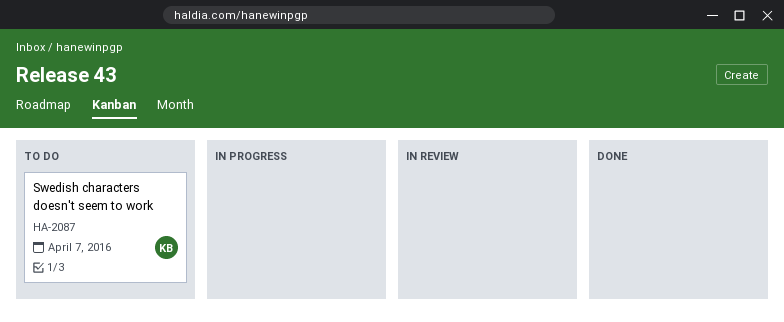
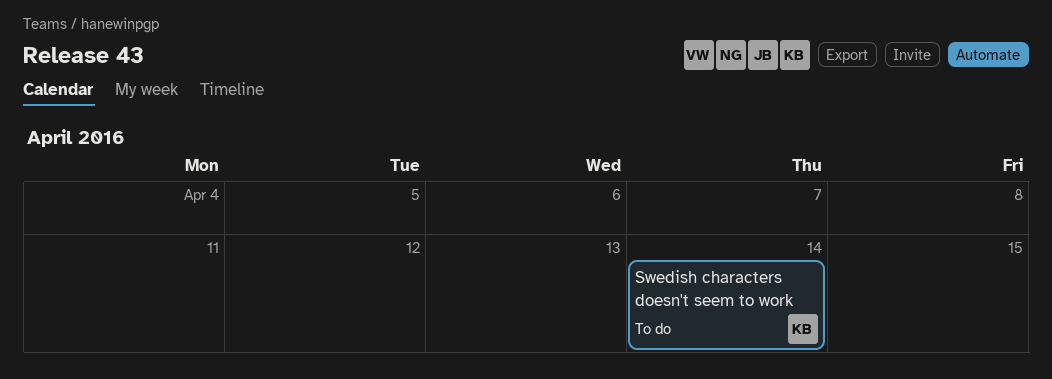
Swedish characters doesn't seem to work, due: Apr 7 -> Apr 14

